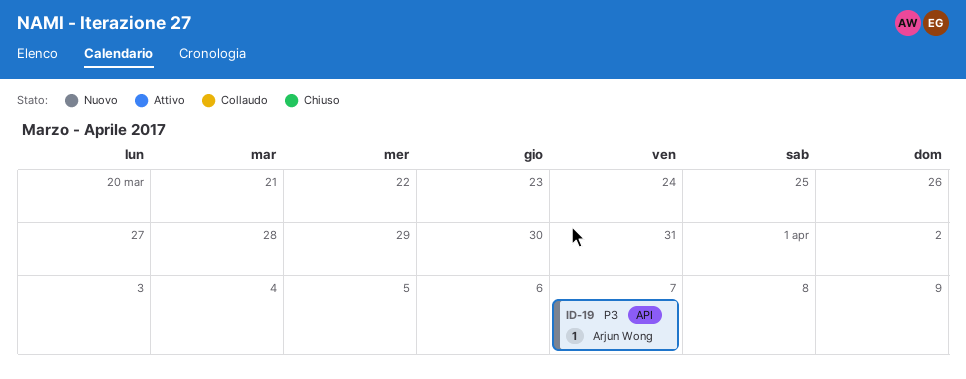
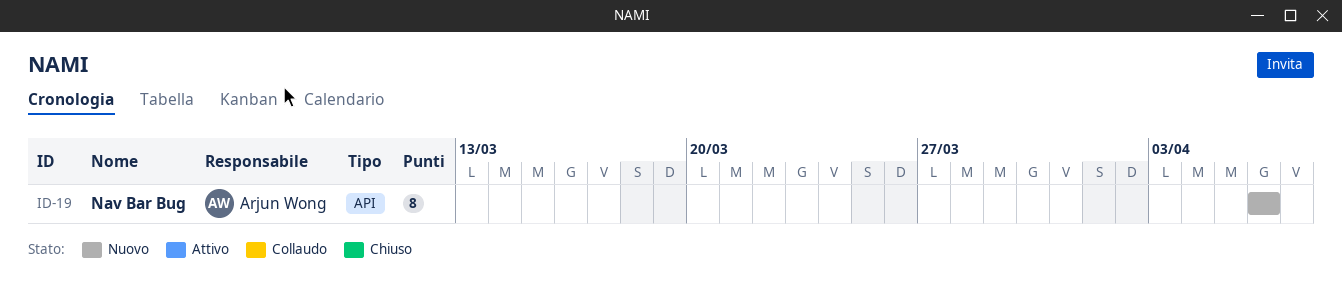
ID-19, estimate: 1 -> 8
ID-19, due: Apr 7 -> Apr 6

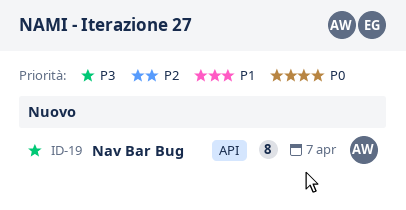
ID-19, due: Apr 6 -> Apr 7

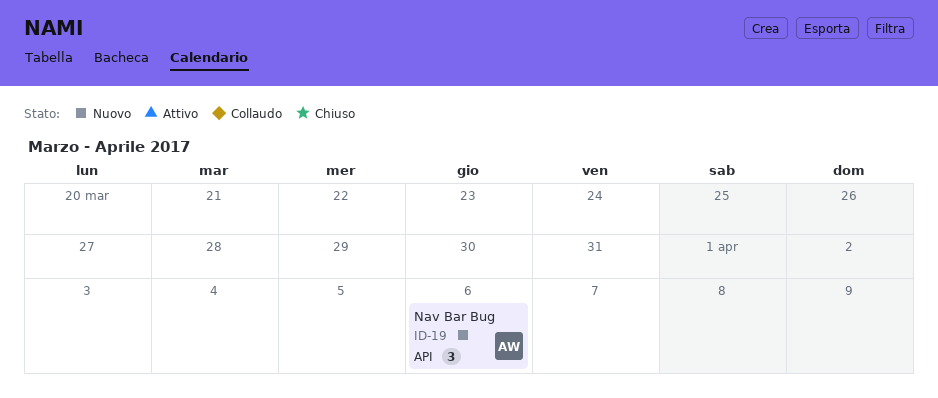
ID-19, estimate: 8 -> 3
ID-19, due: Apr 7 -> Apr 6

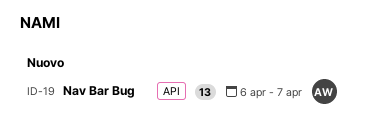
ID-19, estimate: 3 -> 13
ID-19, due: Apr 6 -> Apr 7

